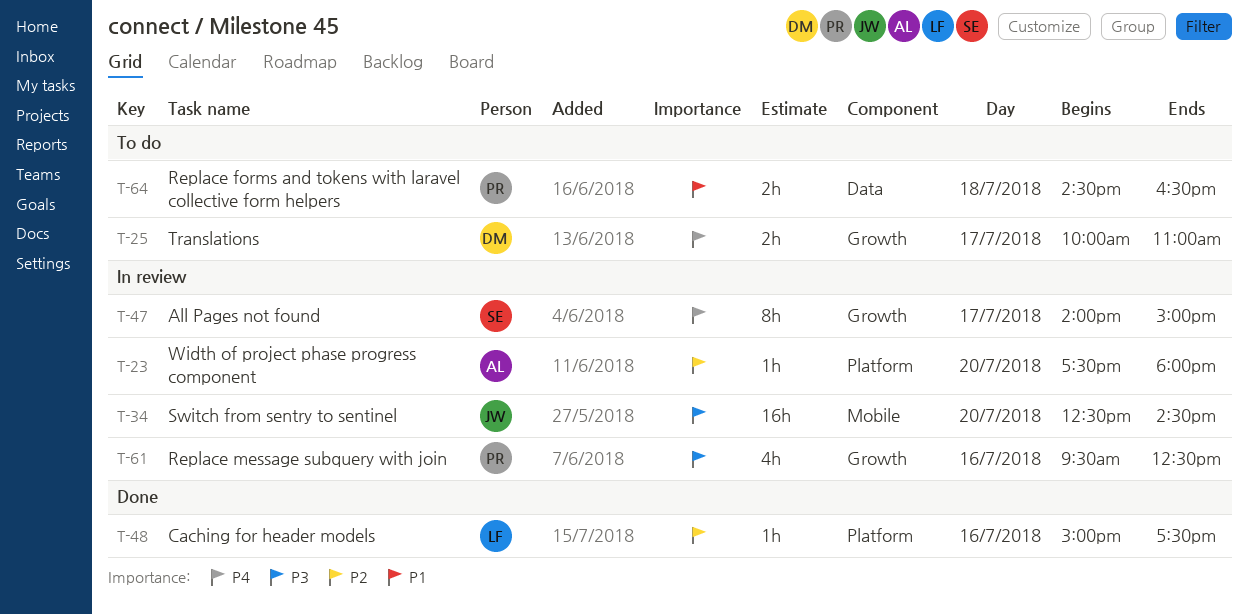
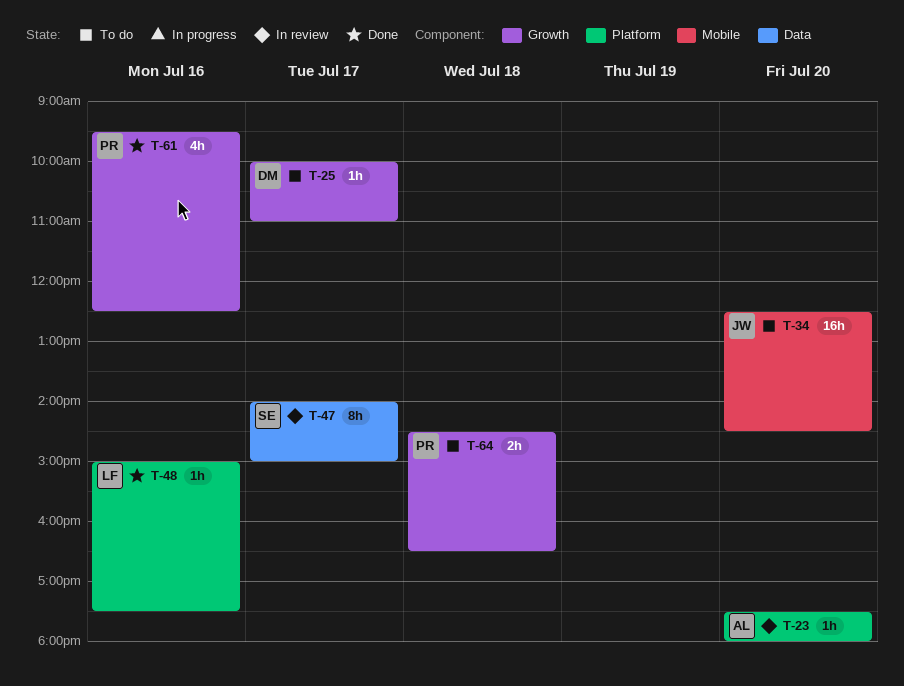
T-25, estimate: 2h -> 1h
T-34, status: In review -> To do
T-47, label: Growth -> Data
T-61, status: In review -> Done
T-64, label: Data -> Growth

